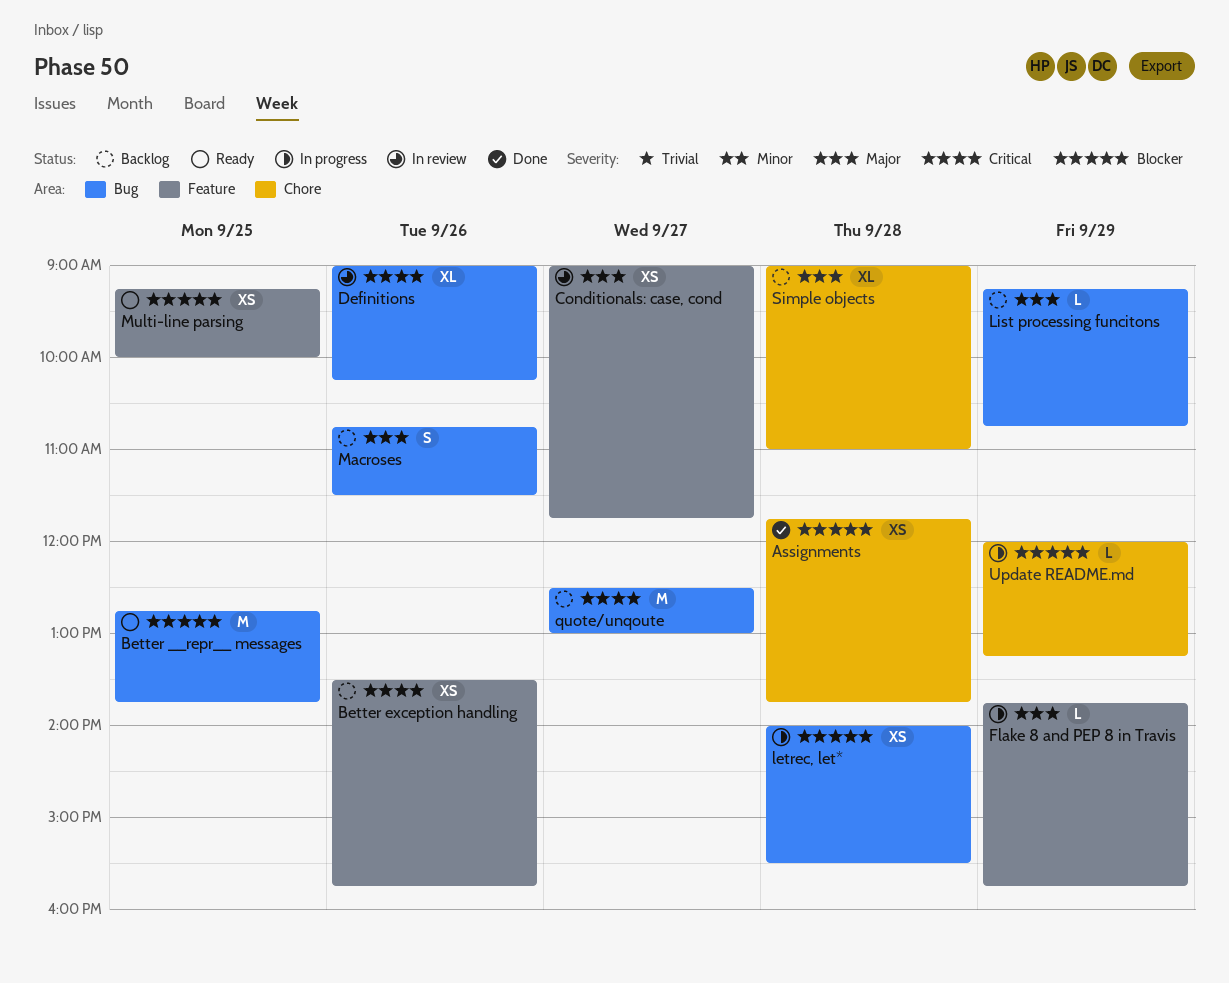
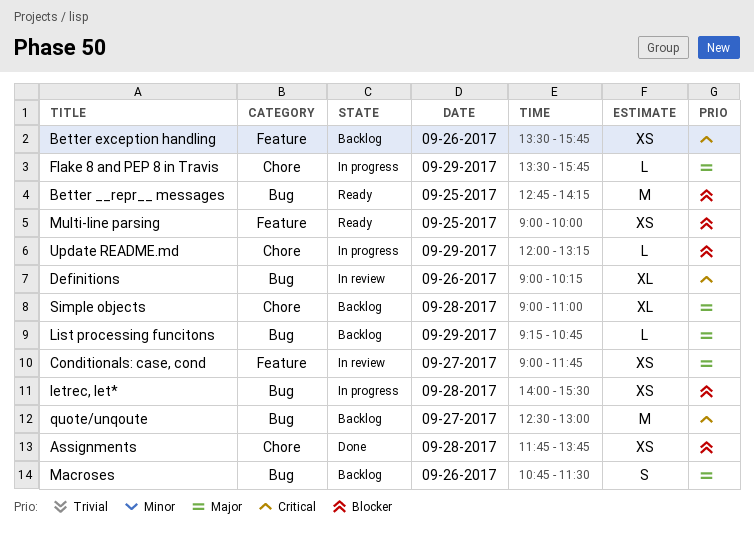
Better __repr__ messages, ends: 13:45 -> 14:15
Flake 8 and PEP 8 in Travis, label: Feature -> Chore
Flake 8 and PEP 8 in Travis, begins: 13:45 -> 13:30
Multi-line parsing, begins: 09:15 -> 09:00

